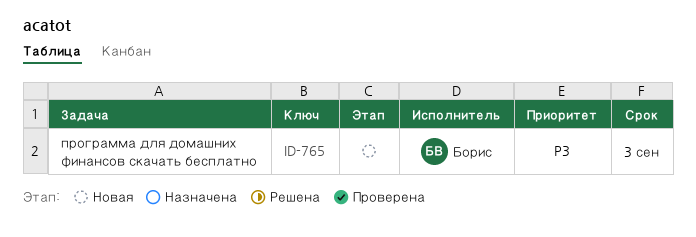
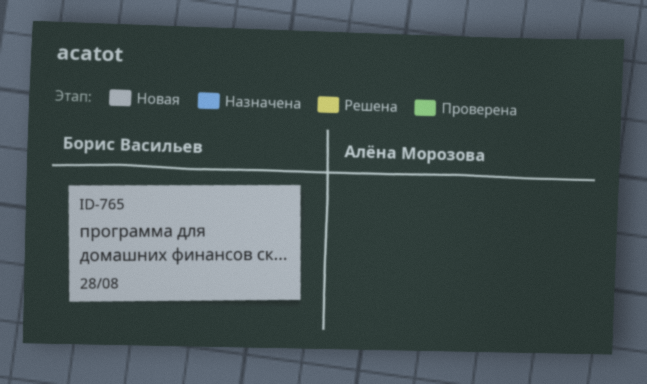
ID-765, due: Sep 3 -> Aug 28

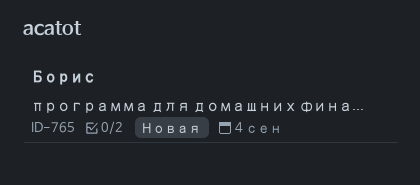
ID-765, due: Aug 28 -> Sep 4

